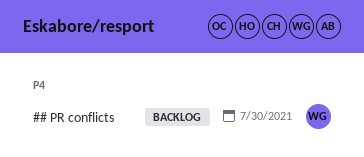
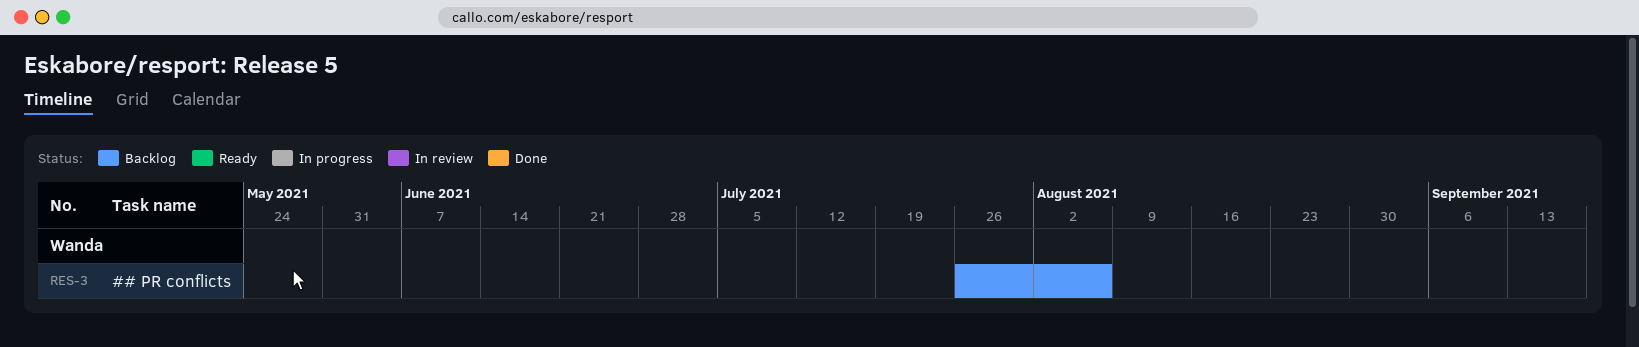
## PR conflicts, due: Jul 30 -> Aug 6

